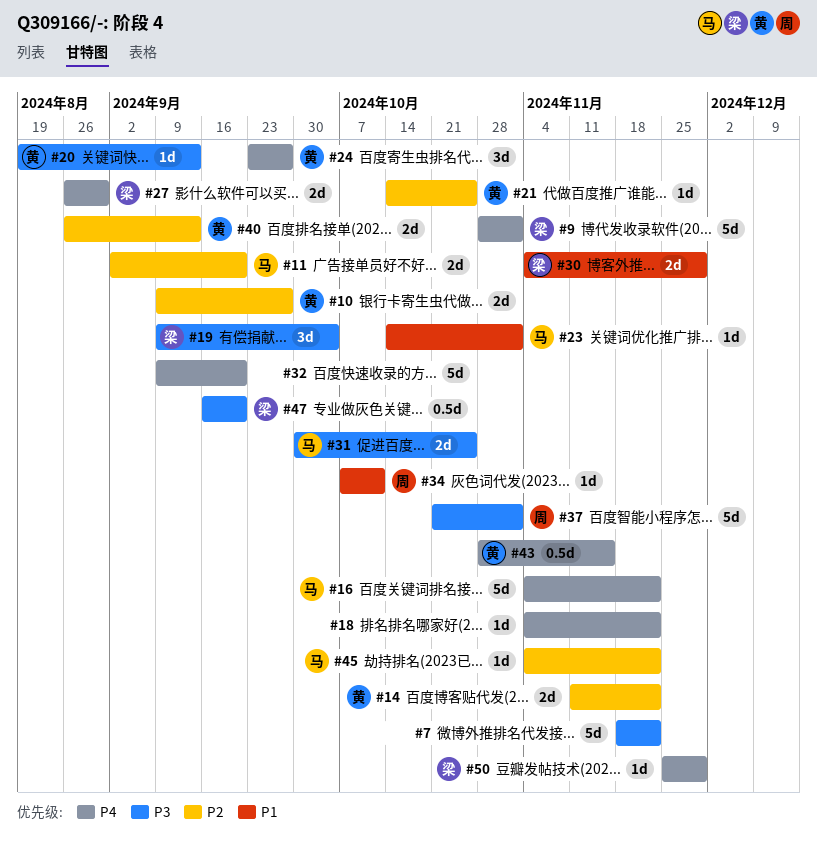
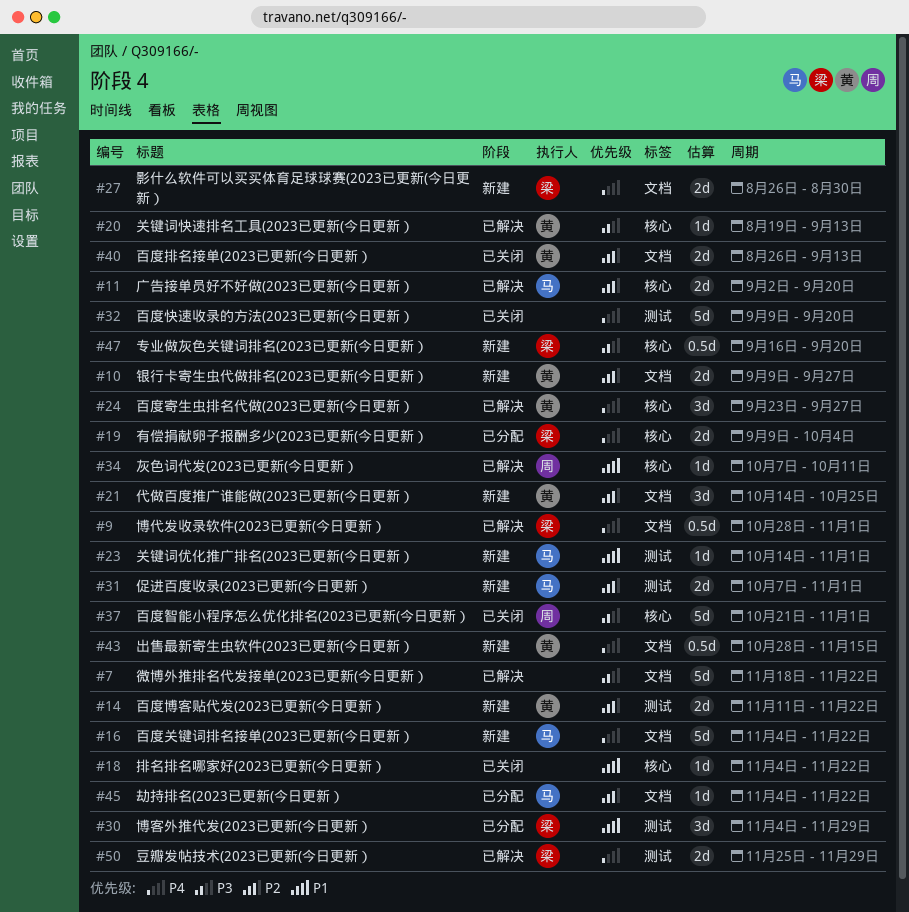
#9, estimate: 5d -> 0.5d
#18, priority: P4 -> P1
#19, priority: P3 -> P4
#19, estimate: 3d -> 2d
#21, estimate: 1d -> 3d
#30, estimate: 2d -> 3d
#31, priority: P3 -> P2
#31, start: Sep 30 -> Oct 7
#31, due: Oct 25 -> Nov 1
#50, estimate: 1d -> 2d

